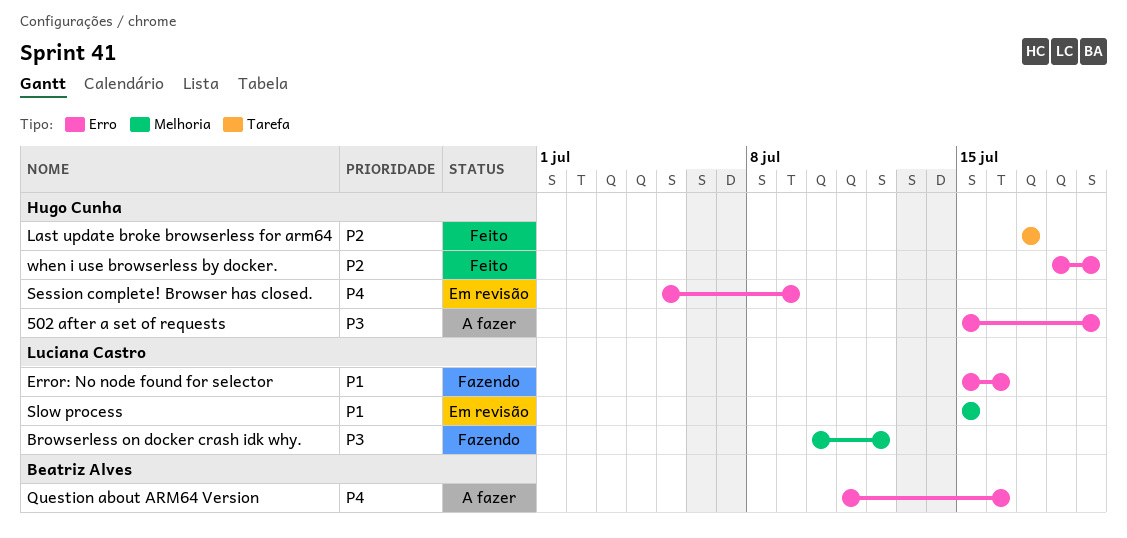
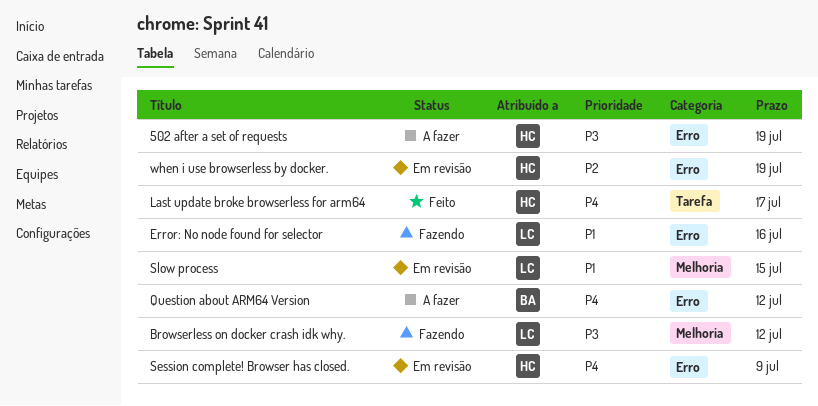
Last update broke browserless for arm64, priority: P2 -> P4
Question about ARM64 Version, due: Jul 16 -> Jul 12
when i use browserless by docker., status: Feito -> Em revisão

